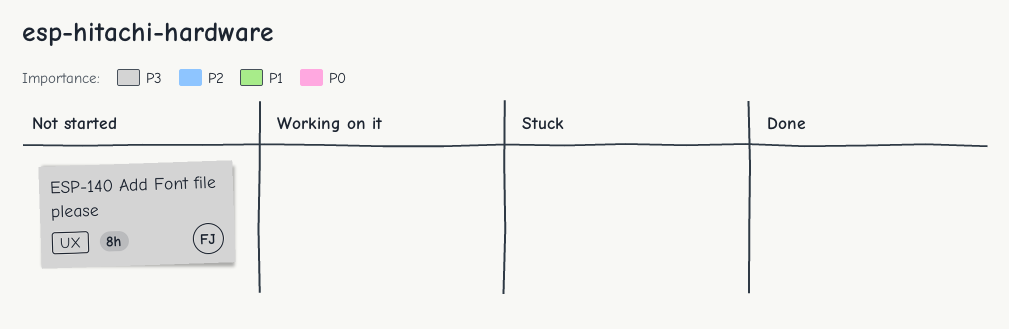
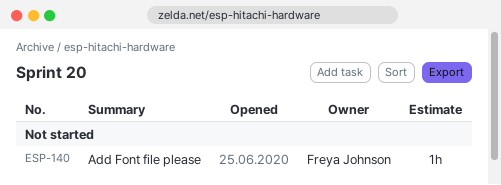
ESP-140, estimate: 8h -> 1h

